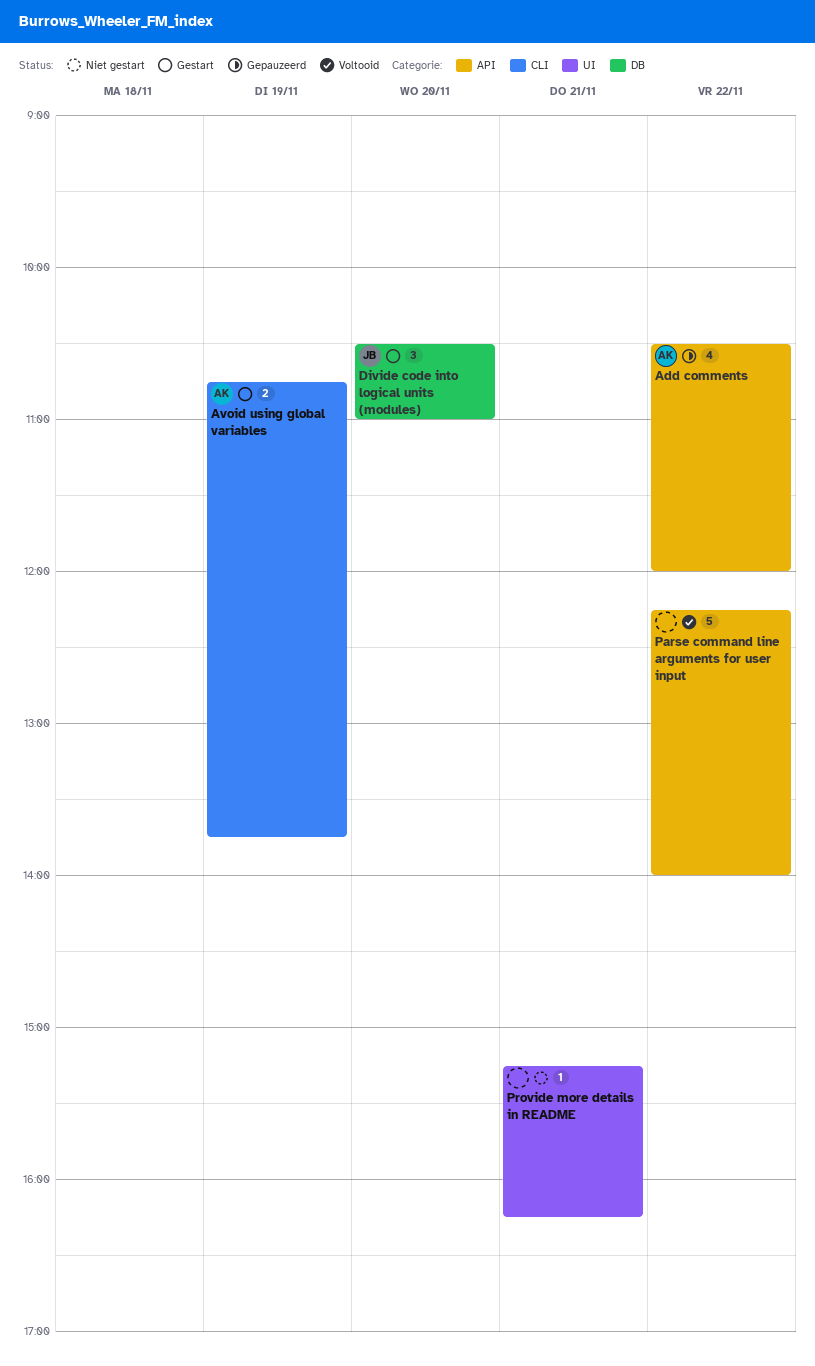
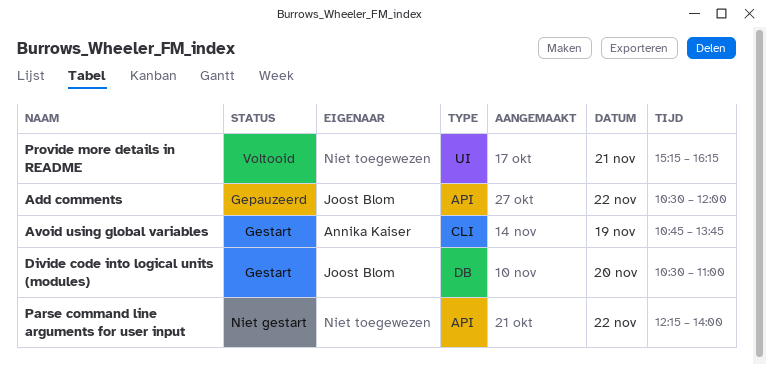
Add comments, owner: Annika Kaiser -> Joost Blom
Parse command line arguments for user input, status: Voltooid -> Niet gestart
Provide more details in README, status: Niet gestart -> Voltooid

